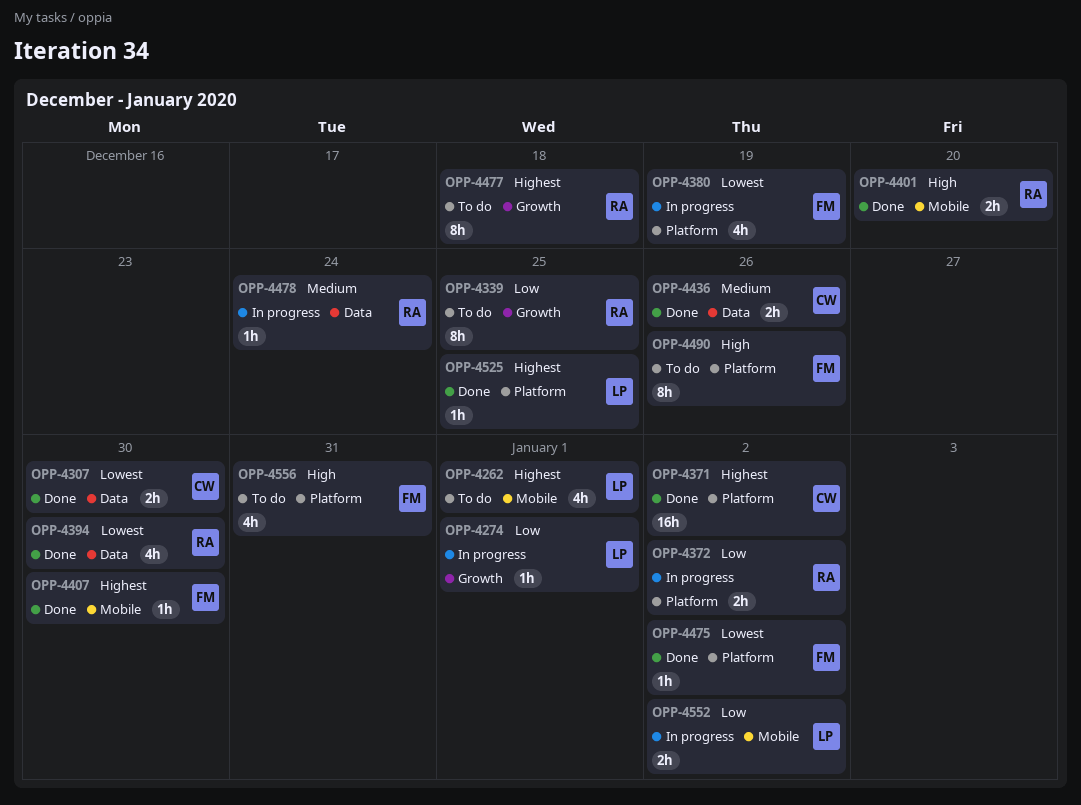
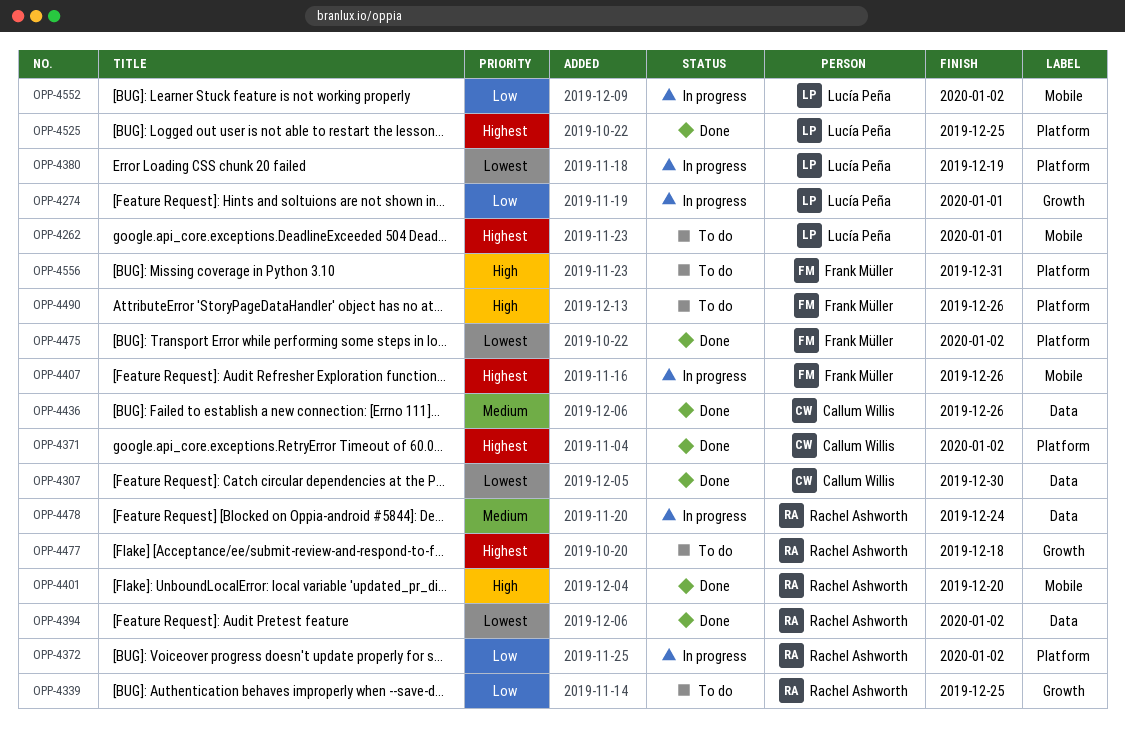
OPP-4380, owner: Frank Müller -> Lucía Peña
OPP-4394, due: Dec 30 -> Jan 2
OPP-4407, status: Done -> In progress
OPP-4407, due: Dec 30 -> Dec 26

